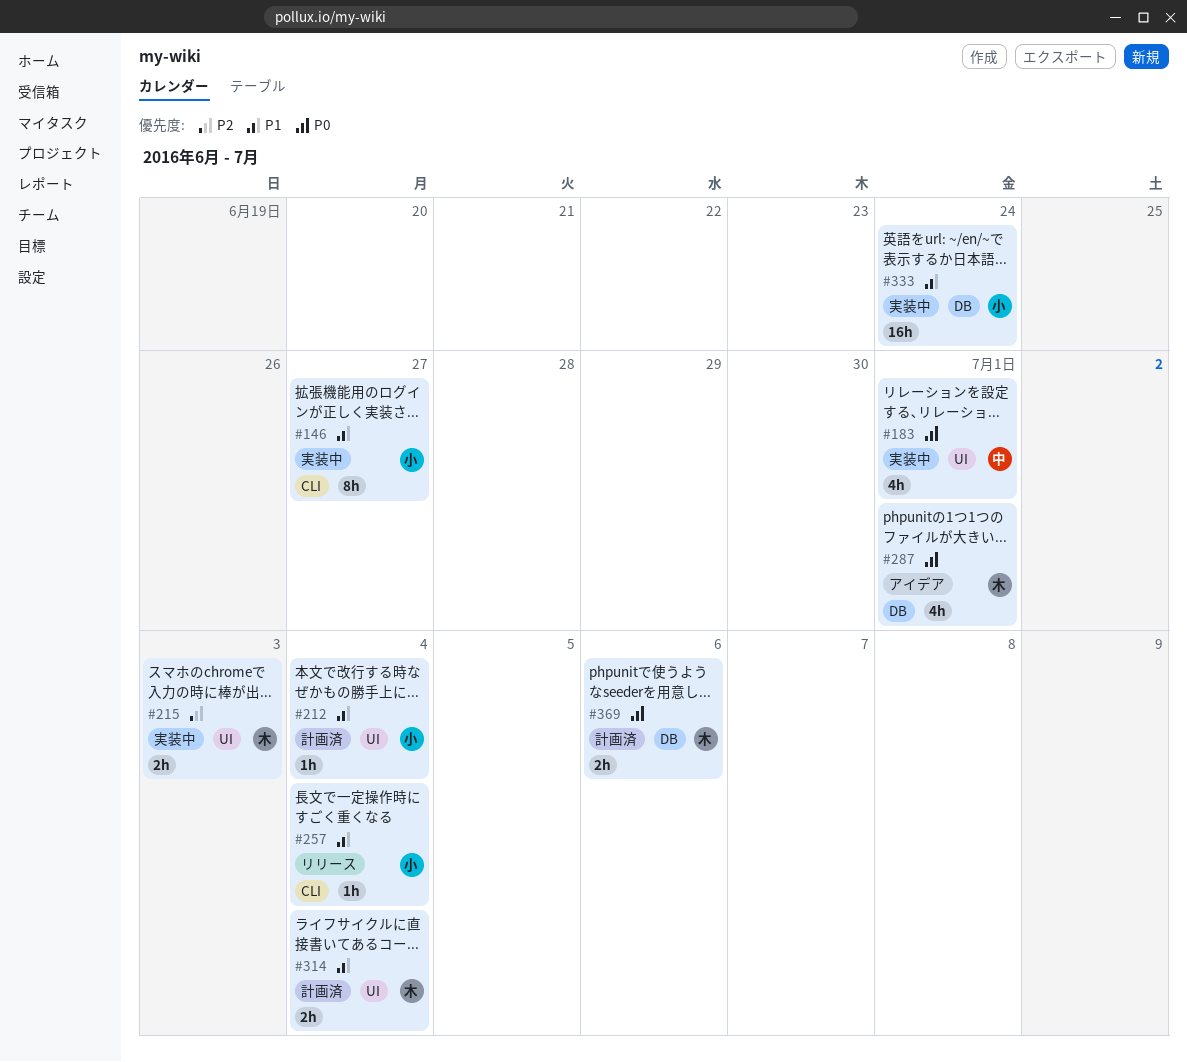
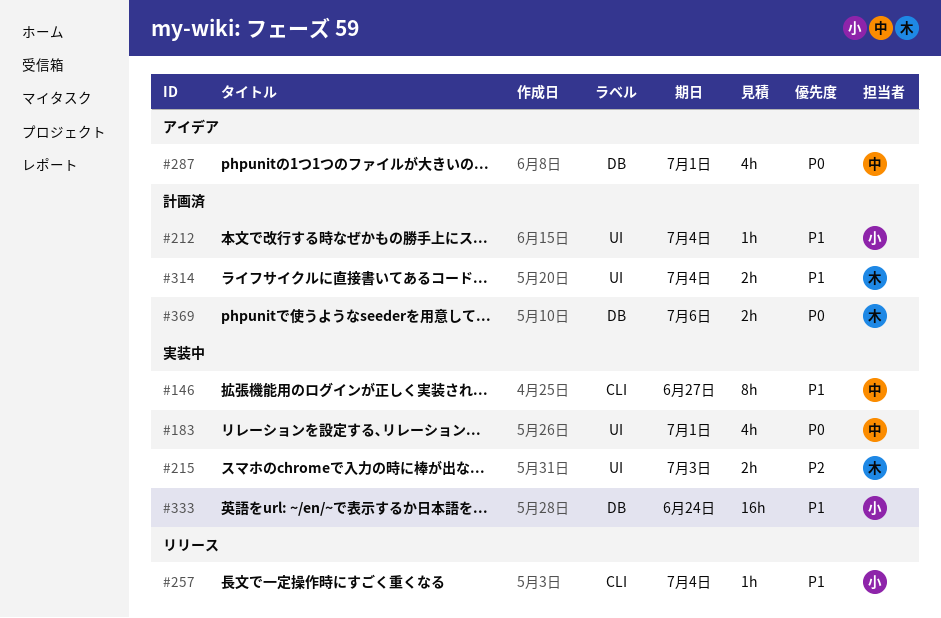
#146, owner: 小 -> 中
#287, owner: 木 -> 中

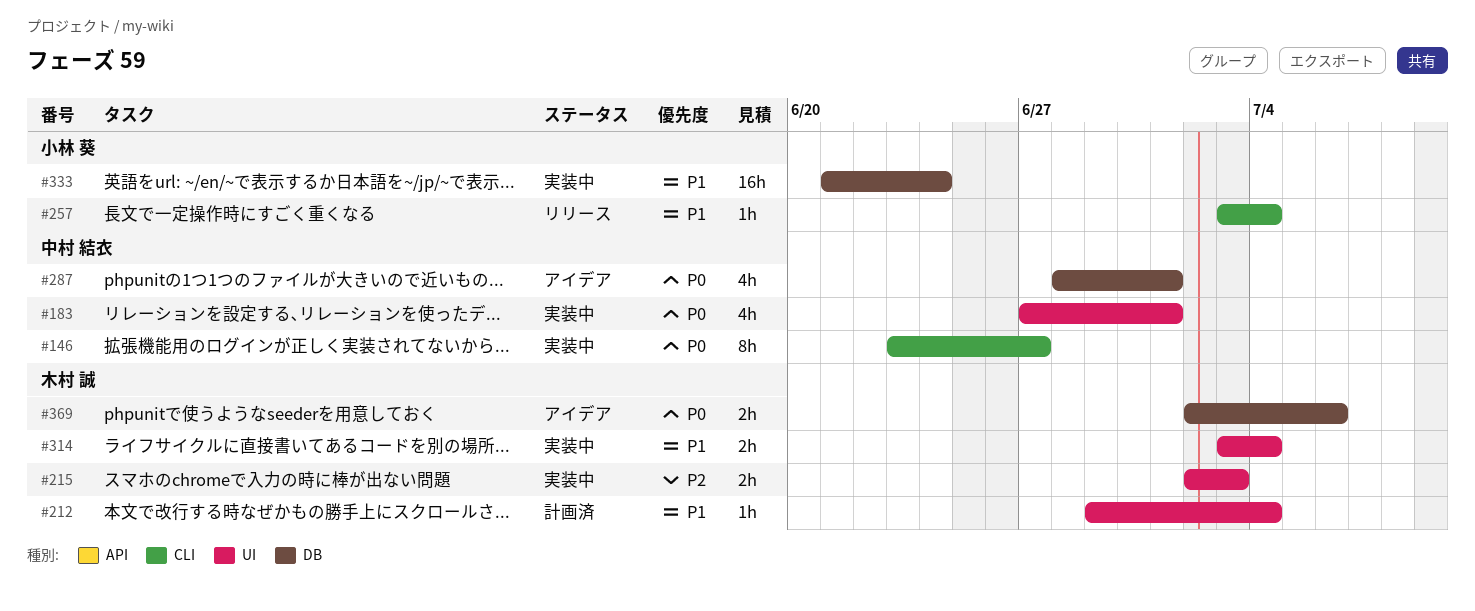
#146, priority: P1 -> P0
#212, owner: 小林 葵 -> 木村 誠
#314, status: 計画済 -> 実装中
#369, status: 計画済 -> アイデア

